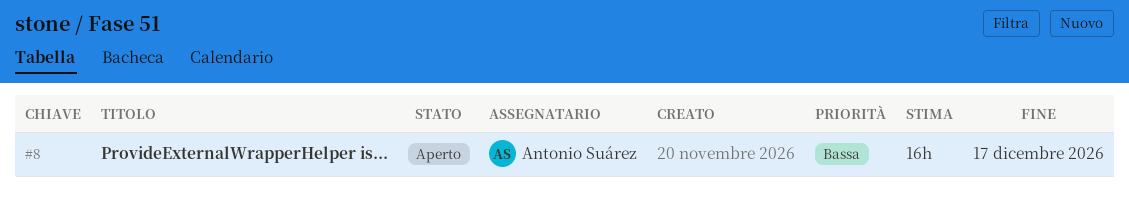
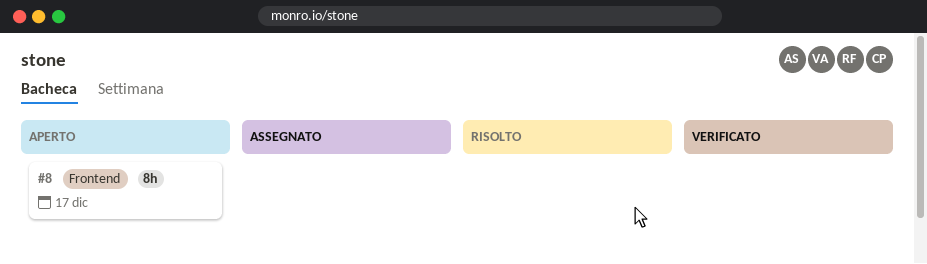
#8, estimate: 16h -> 8h

